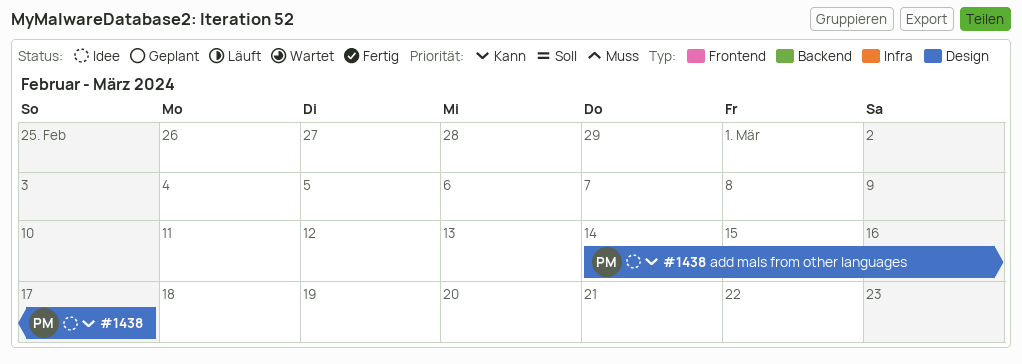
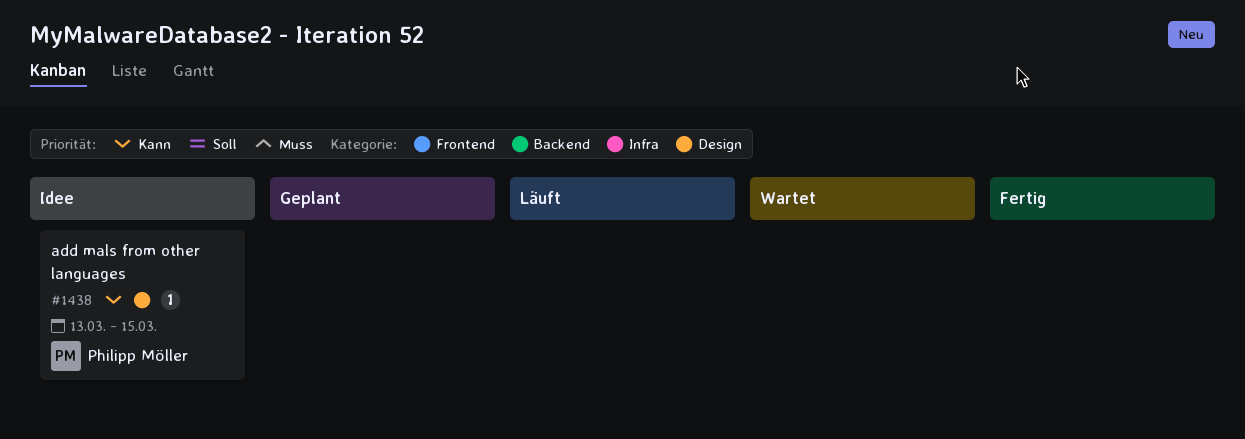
#1438, start: Mar 14 -> Mar 13
#1438, due: Mar 17 -> Mar 15

